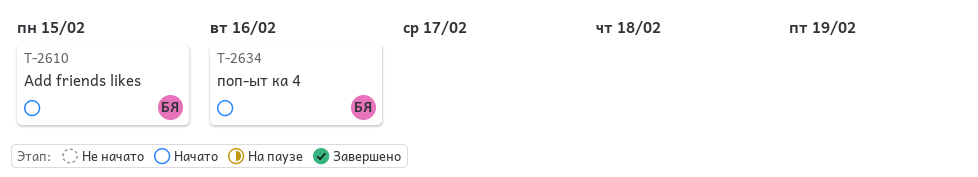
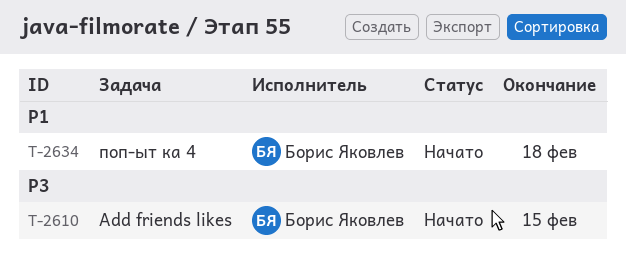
T-2634, due: Feb 16 -> Feb 18

